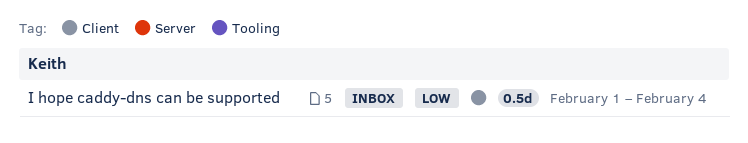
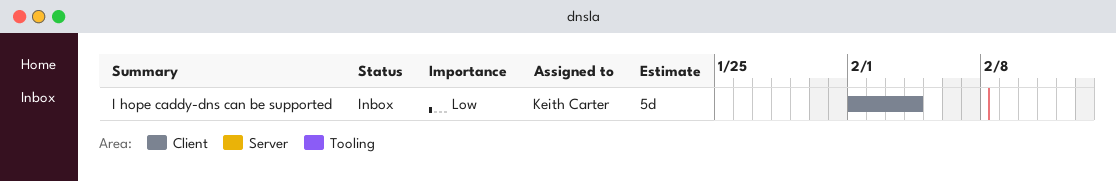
I hope caddy-dns can be supported, estimate: 0.5d -> 5d

